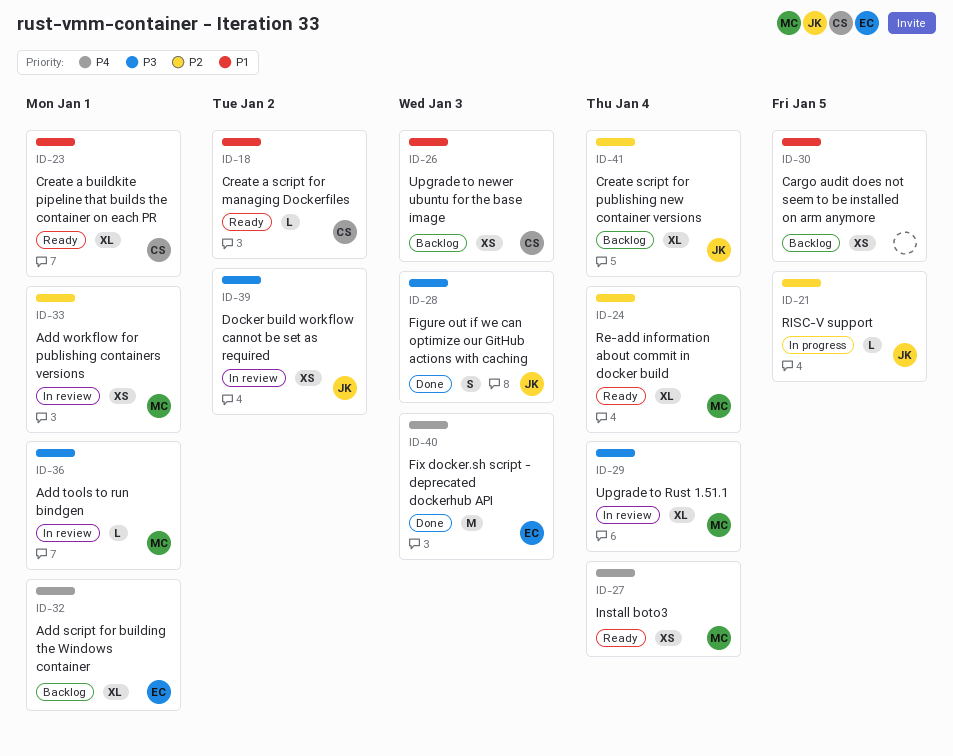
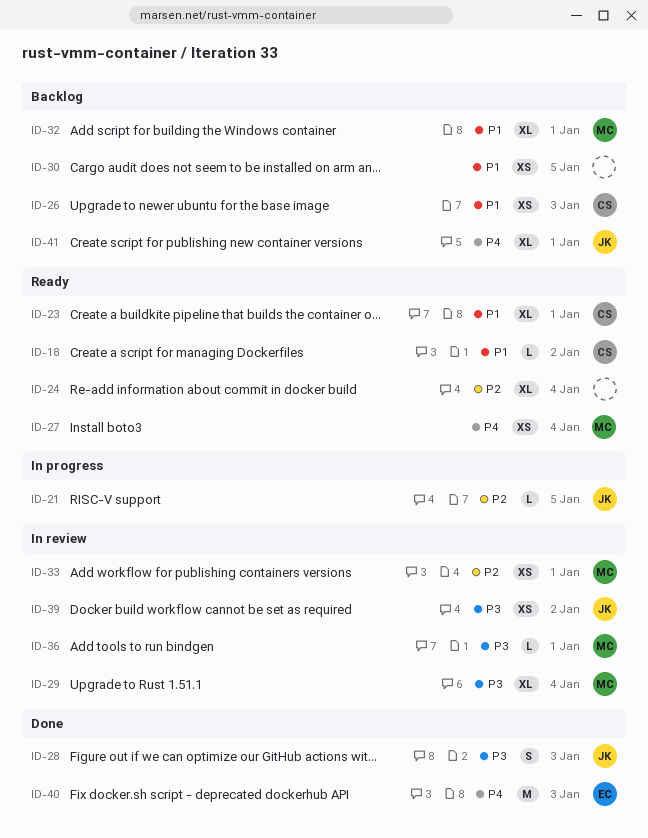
ID-24, owner: MC -> none
ID-32, owner: EC -> MC
ID-32, priority: P4 -> P1
ID-41, priority: P2 -> P4
ID-41, due: Jan 4 -> Jan 1

